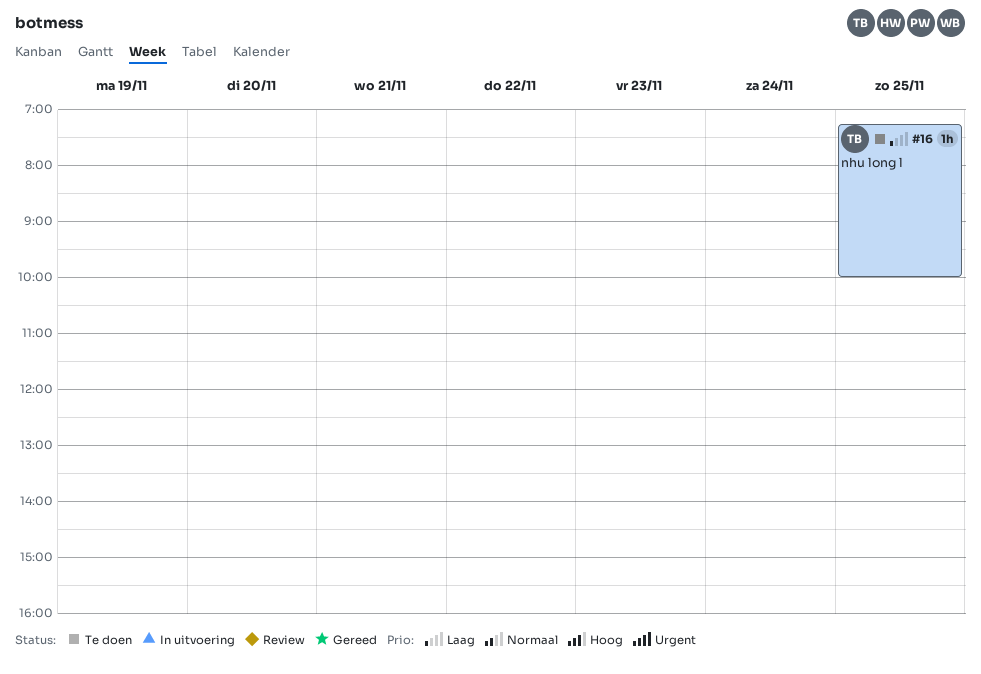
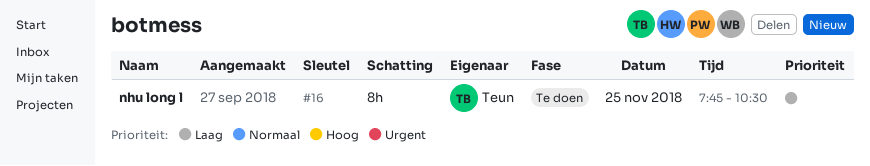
#16, estimate: 1h -> 8h
#16, begins: 07:15 -> 07:45
#16, ends: 10:00 -> 10:30

